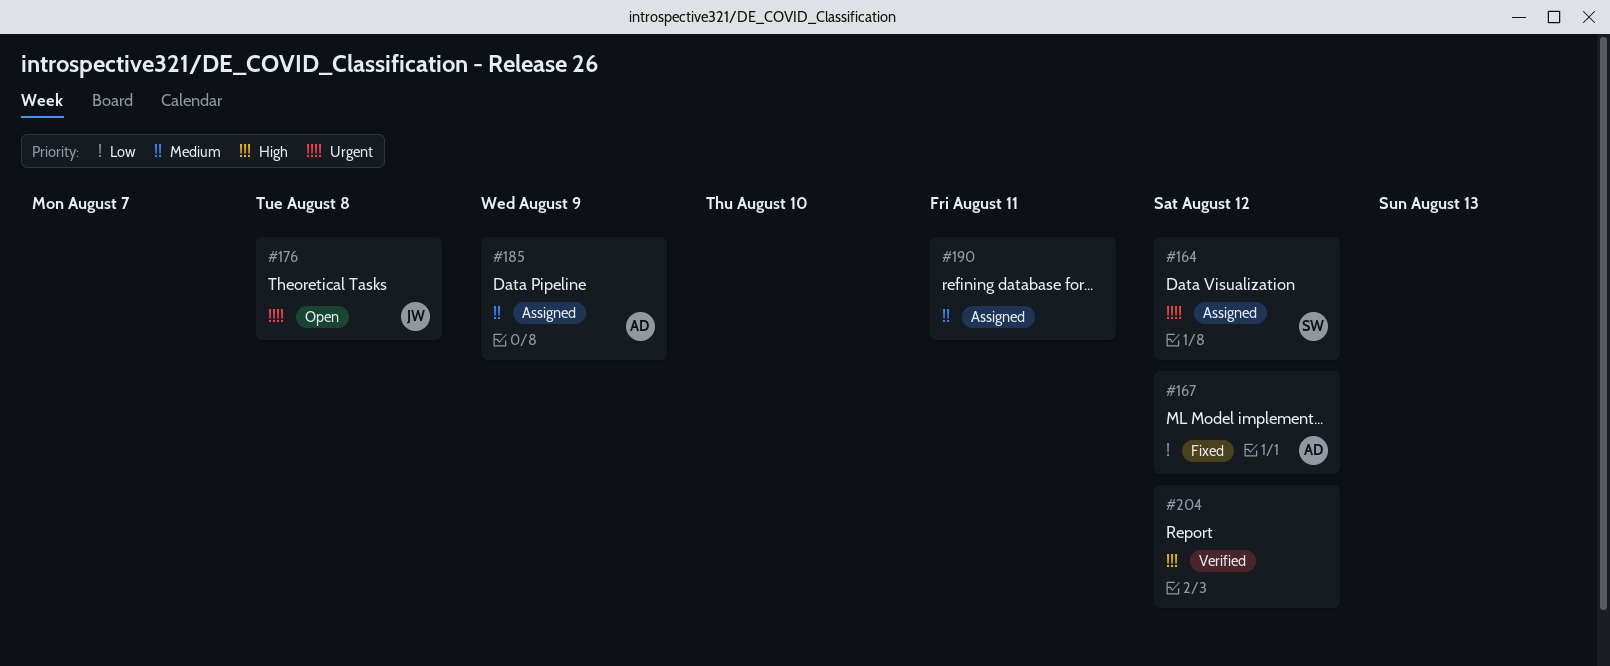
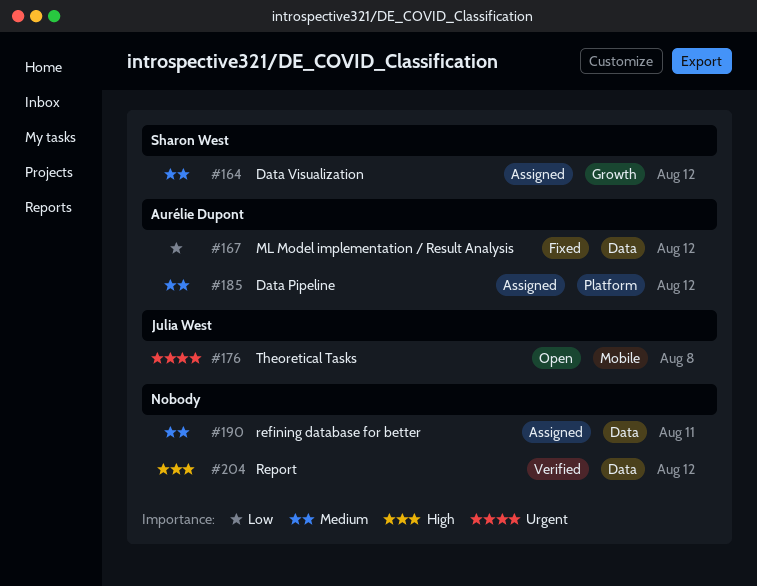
#164, priority: Urgent -> Medium
#185, due: Aug 9 -> Aug 12

